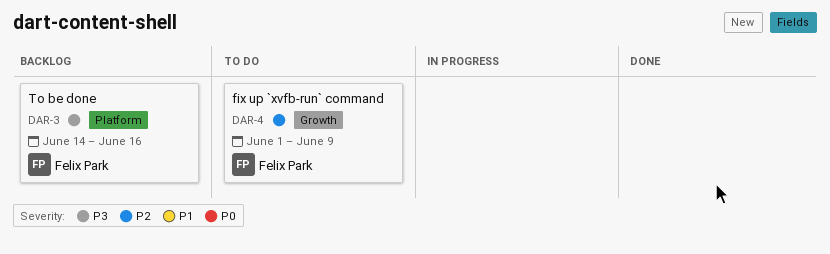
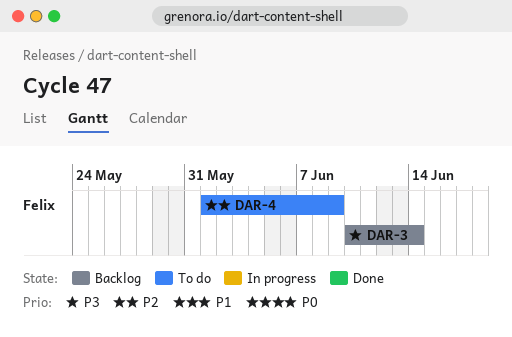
DAR-3, start: Jun 14 -> Jun 10
DAR-3, due: Jun 16 -> Jun 14

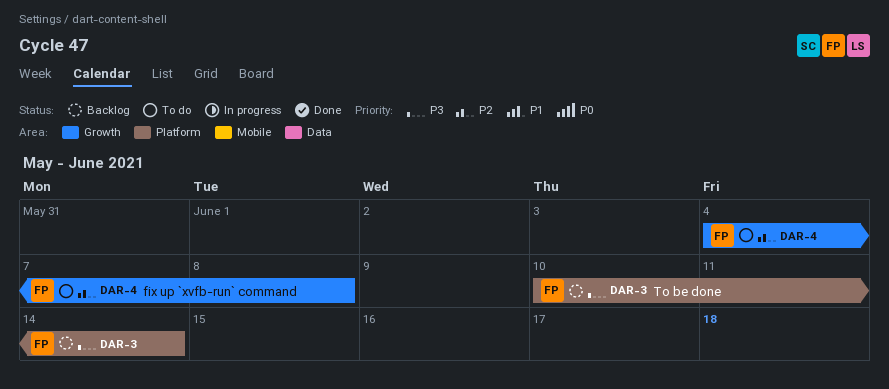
DAR-4, start: Jun 1 -> Jun 4
DAR-4, due: Jun 9 -> Jun 8

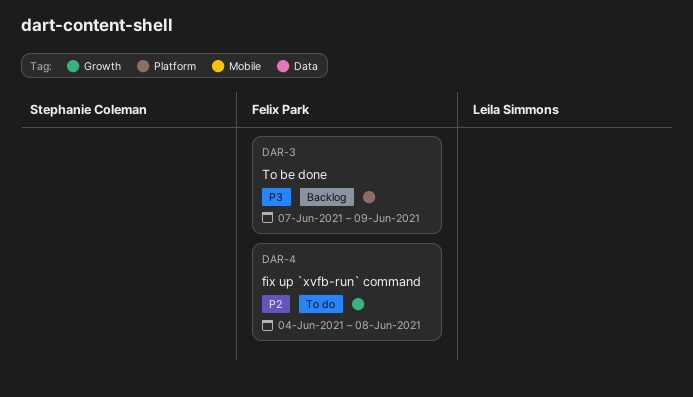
DAR-3, start: Jun 10 -> Jun 7
DAR-3, due: Jun 14 -> Jun 9

